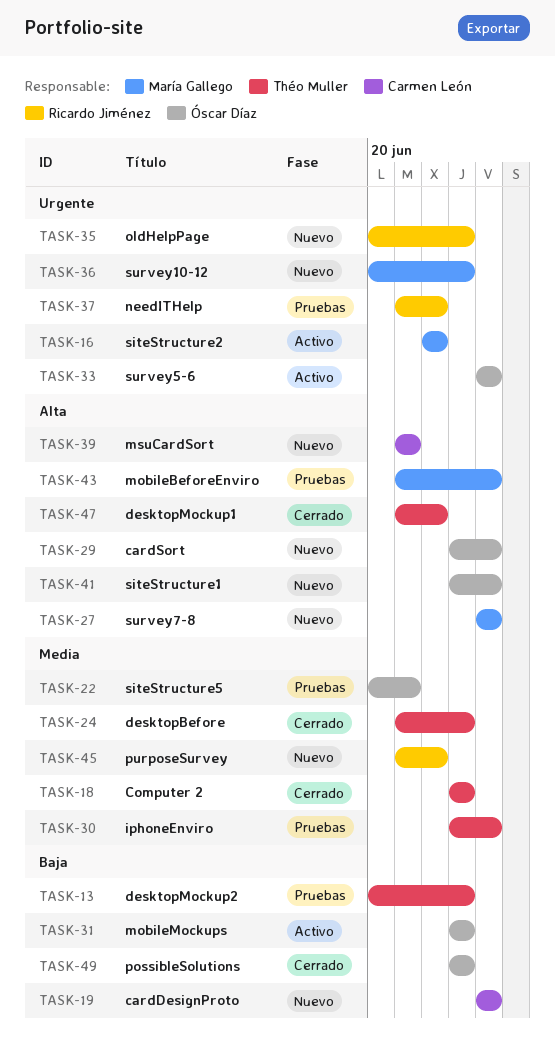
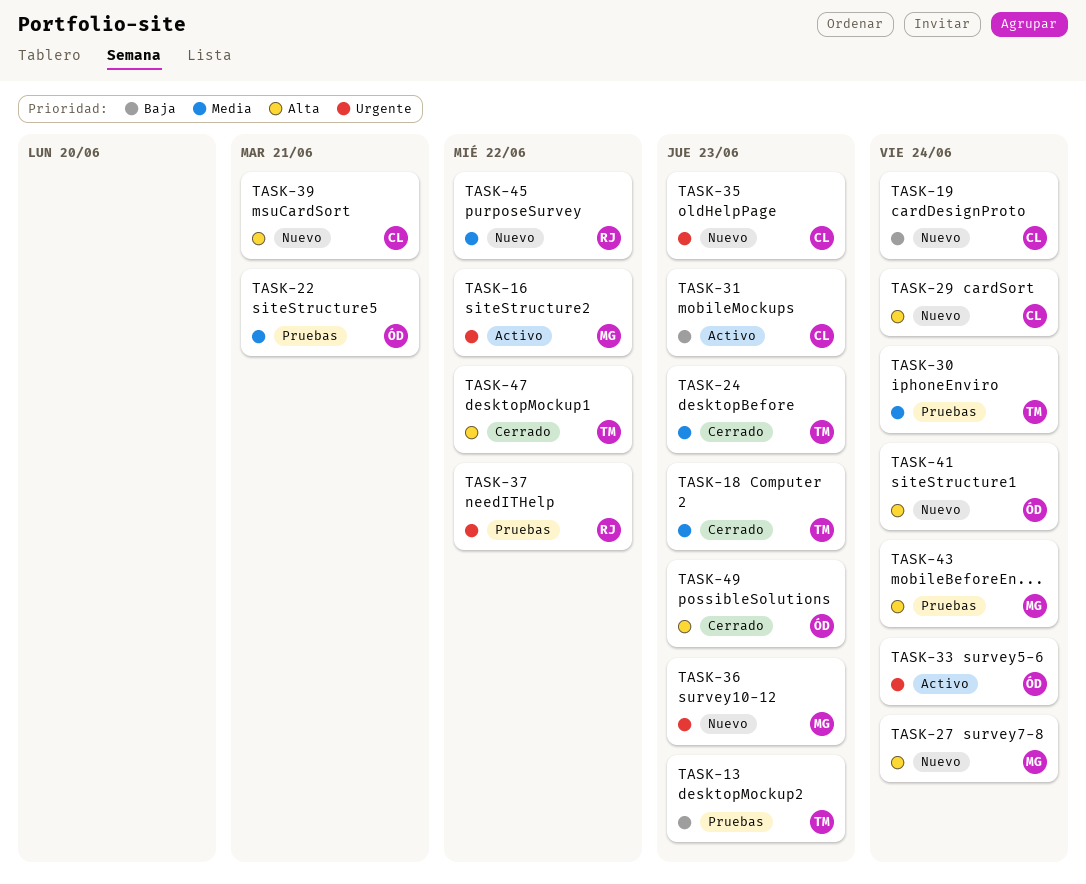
TASK-29, owner: Óscar Díaz -> Carmen León
TASK-31, owner: Óscar Díaz -> Carmen León
TASK-35, owner: Ricardo Jiménez -> Carmen León
TASK-49, priority: Baja -> Alta

